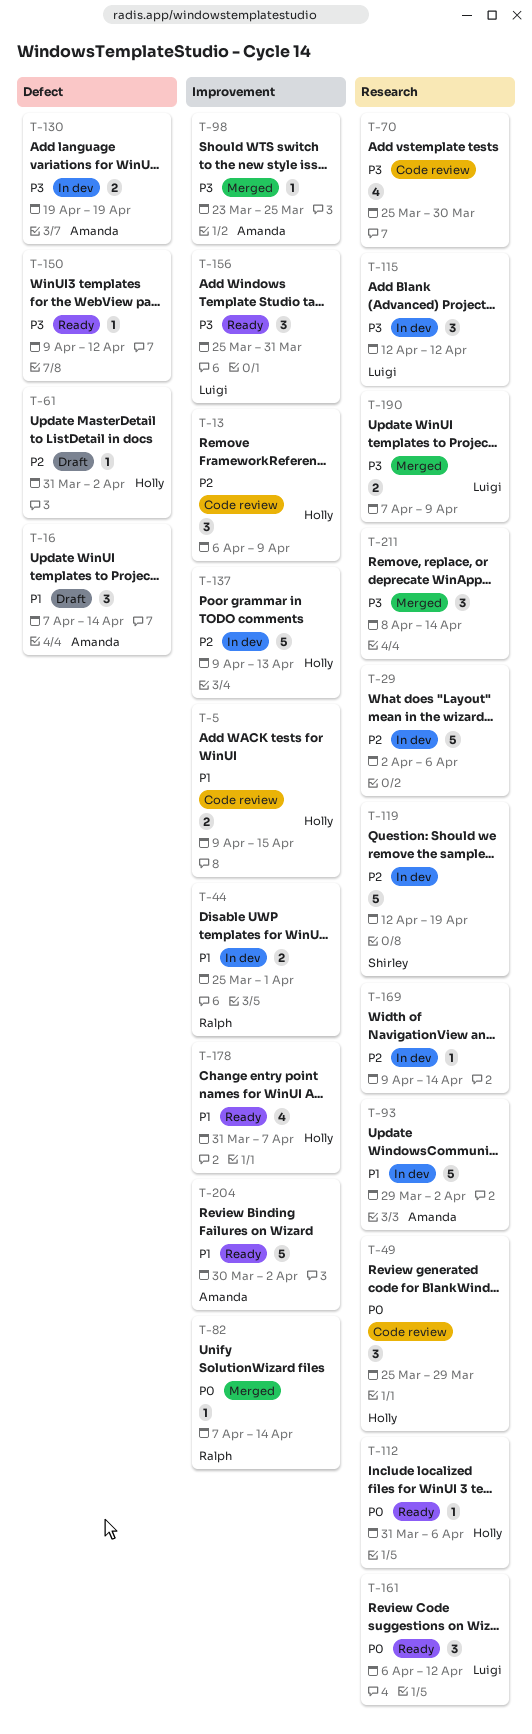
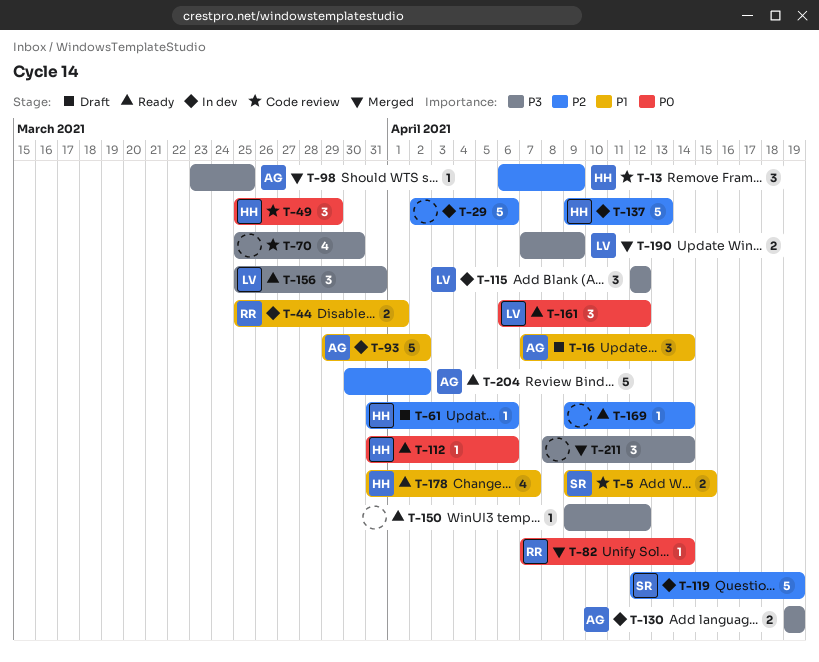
T-5, owner: Holly -> Shirley
T-61, due: Apr 2 -> Apr 6
T-169, status: In dev -> Ready
T-204, priority: P1 -> P2

